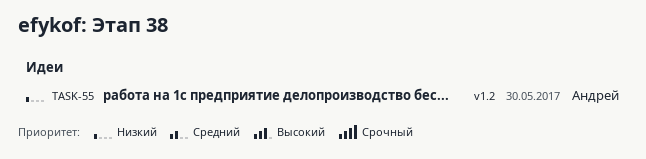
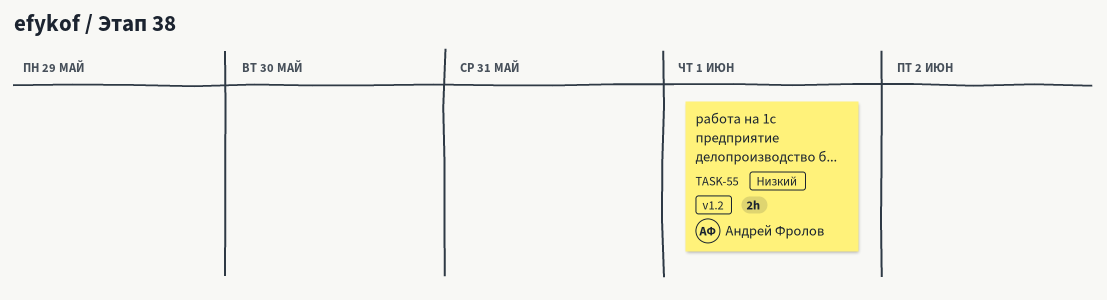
TASK-55, due: May 30 -> Jun 1

